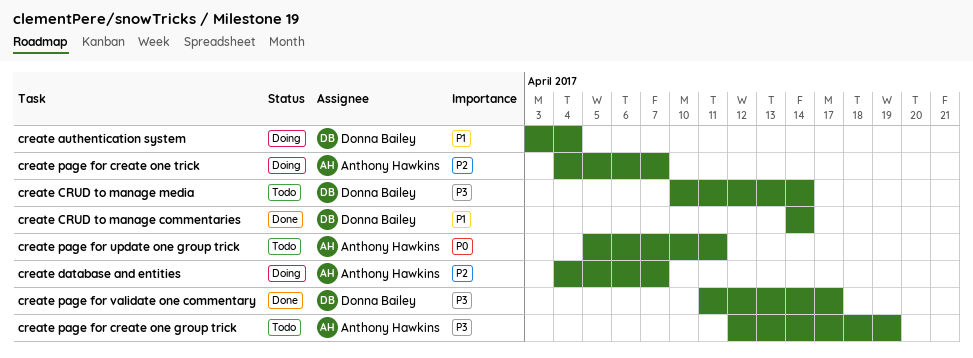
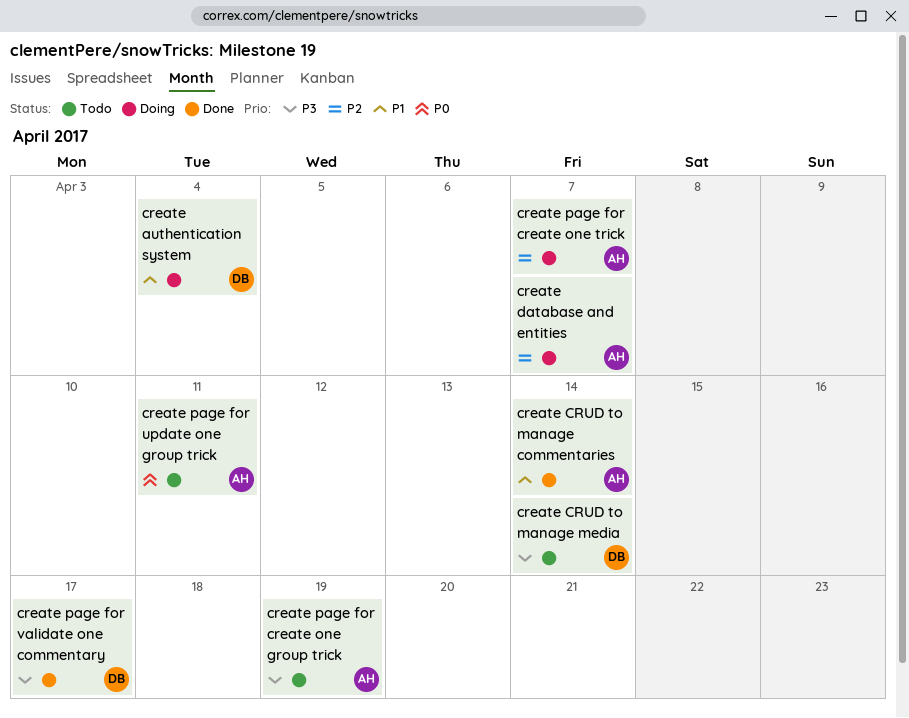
create CRUD to manage commentaries, owner: Donna Bailey -> Anthony Hawkins

